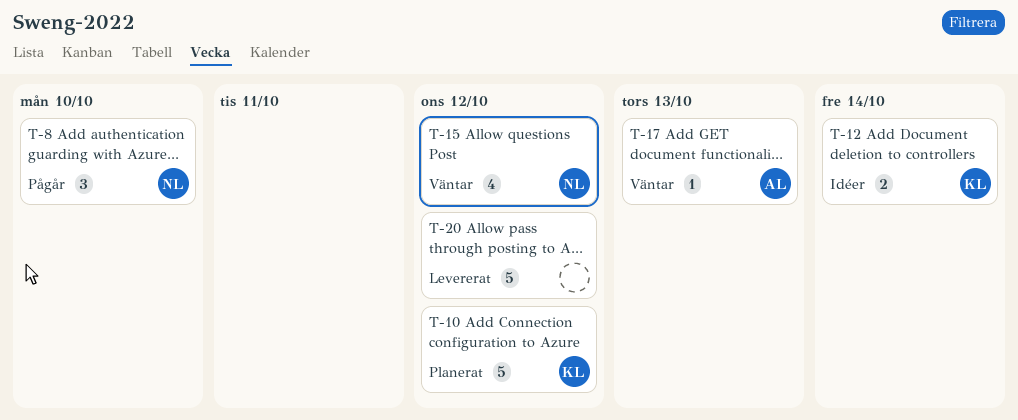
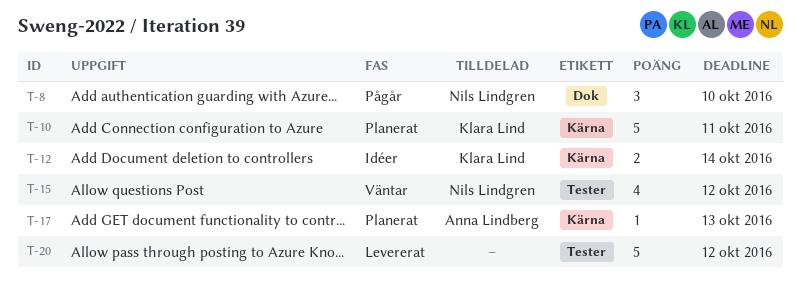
T-10, due: Oct 12 -> Oct 11
T-17, status: Väntar -> Planerat

